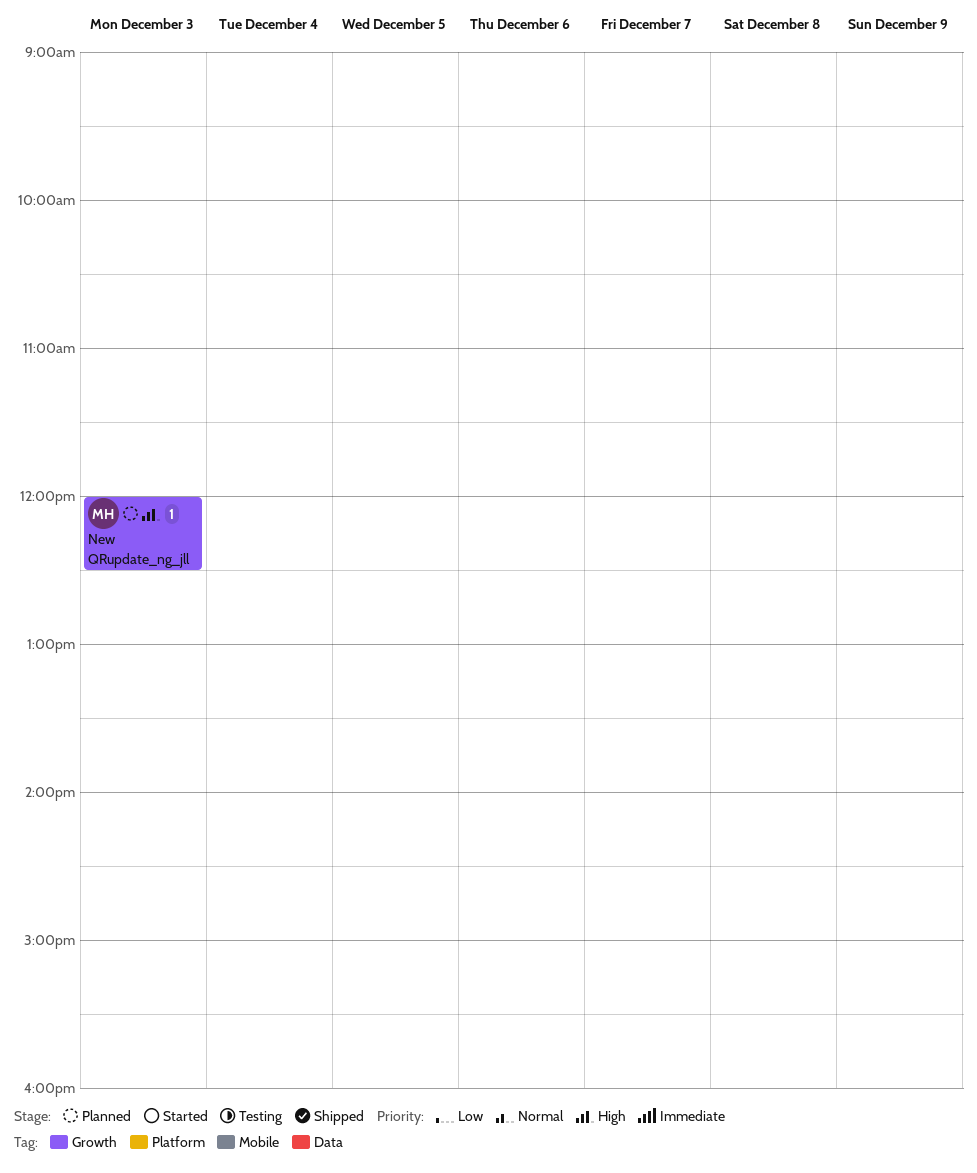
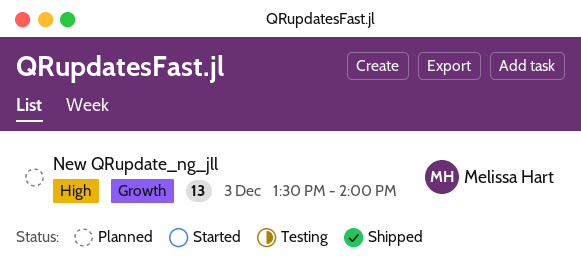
New QRupdate_ng_jll, estimate: 1 -> 13
New QRupdate_ng_jll, begins: 12:00 -> 13:30
New QRupdate_ng_jll, ends: 12:30 -> 14:00

